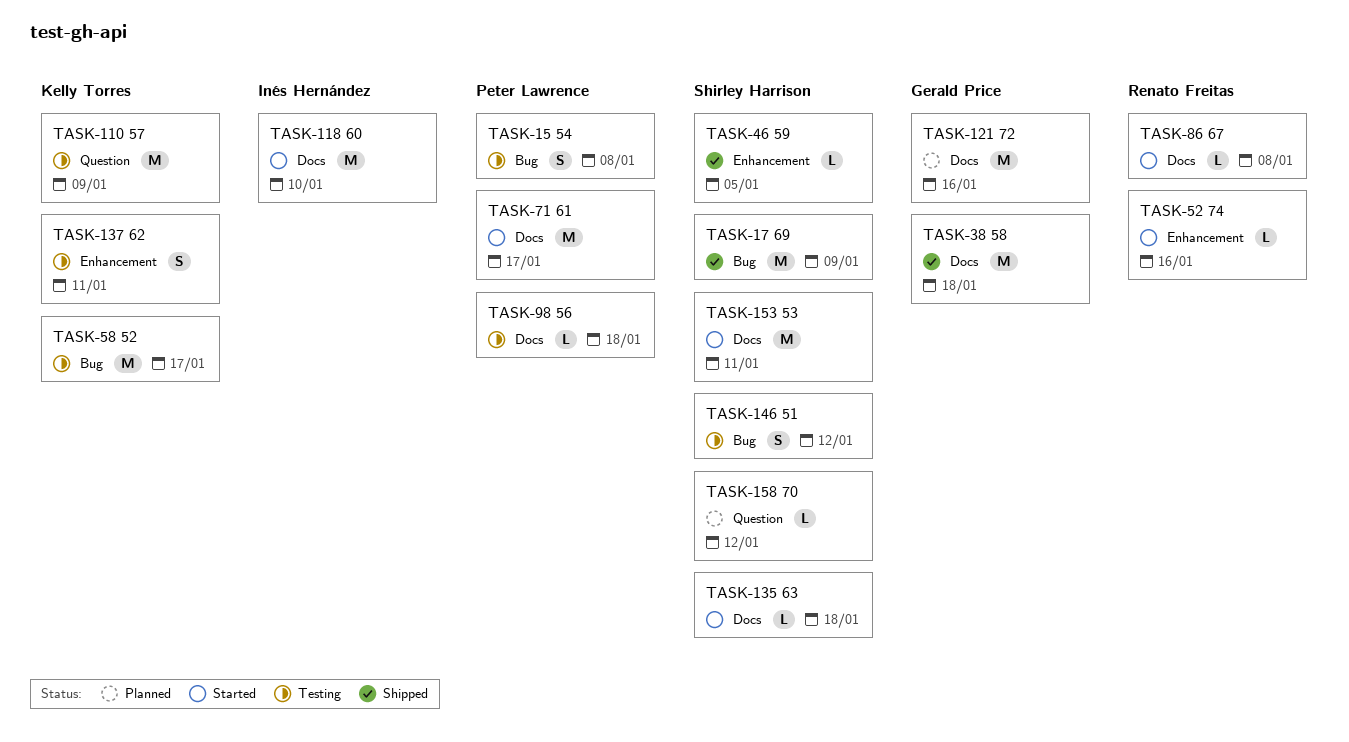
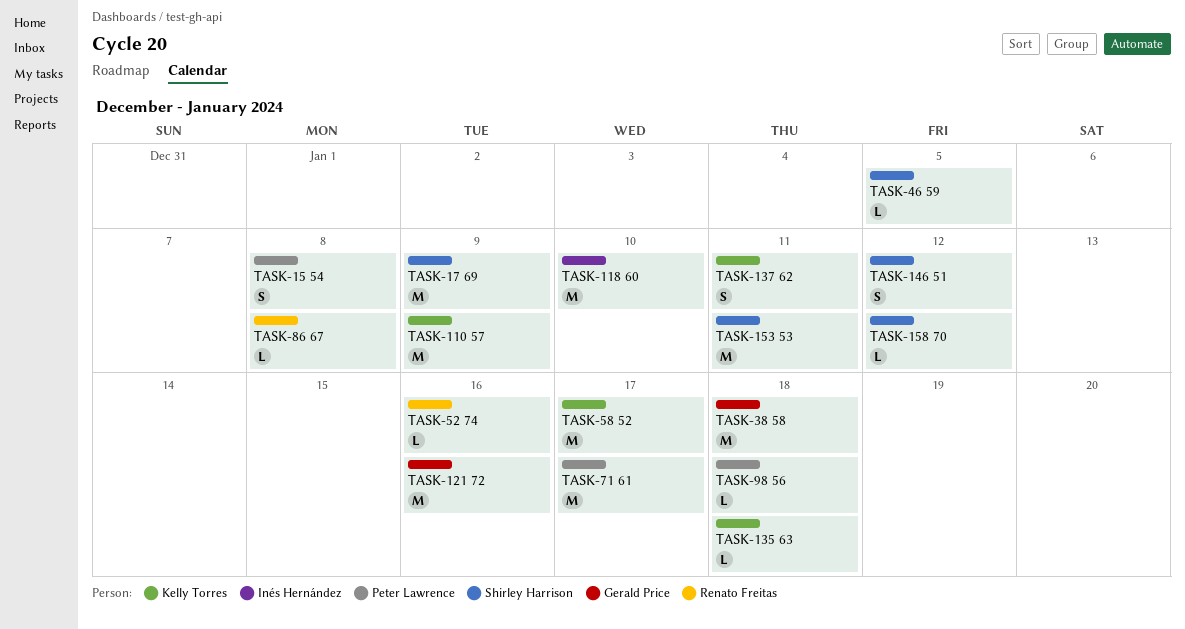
TASK-135, owner: Shirley Harrison -> Kelly Torres

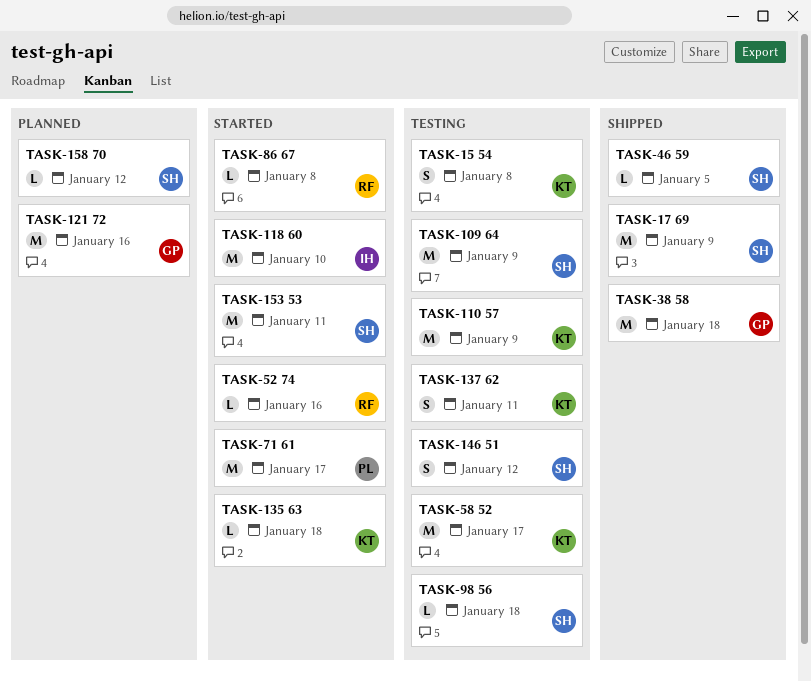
TASK-15, owner: Peter Lawrence -> Kelly Torres
TASK-98, owner: Peter Lawrence -> Shirley Harrison
TASK-109: none -> present

